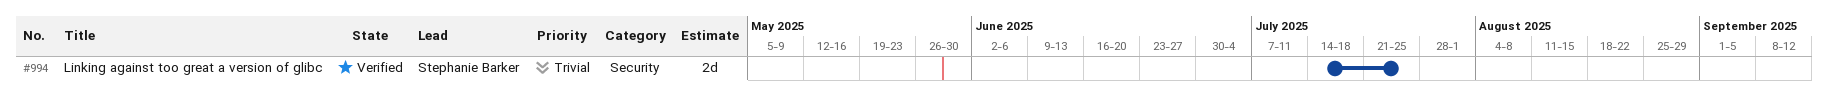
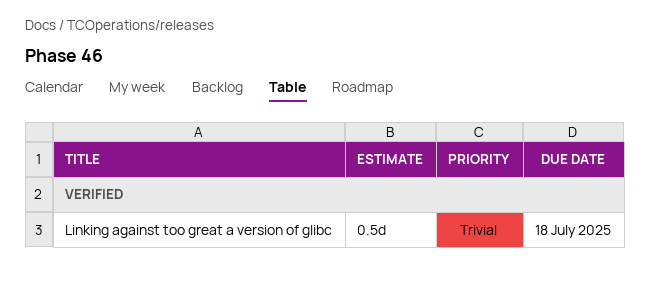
Linking against too great a version of glibc, estimate: 2d -> 0.5d
Linking against too great a version of glibc, due: Jul 25 -> Jul 18

